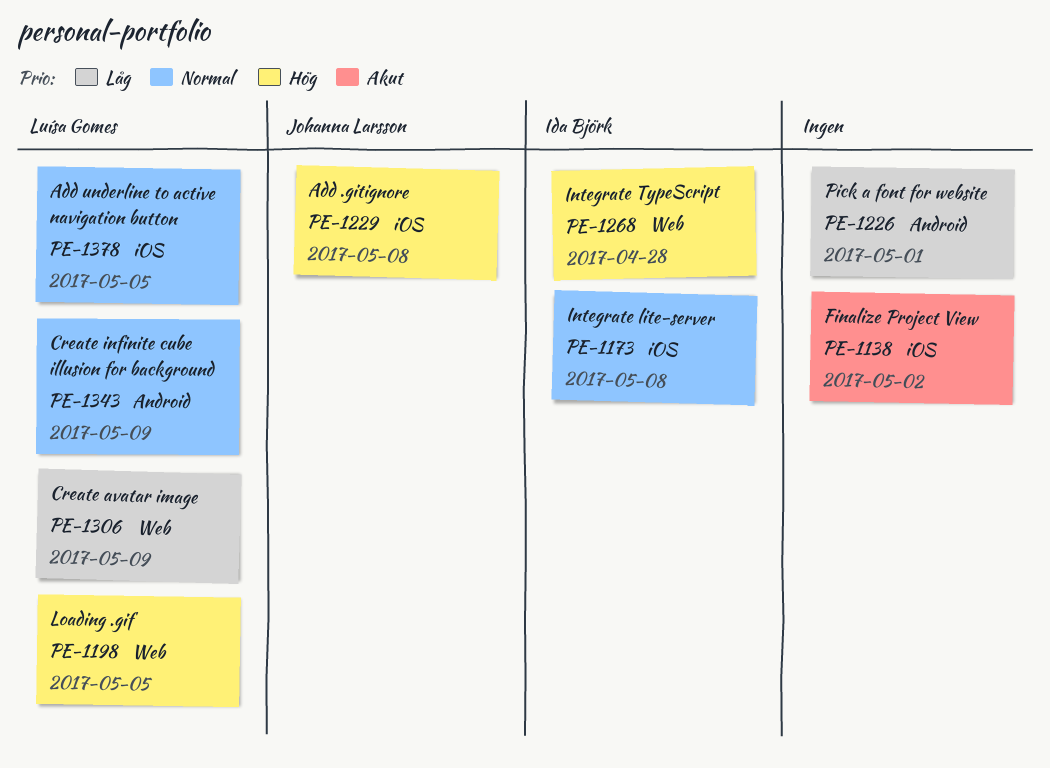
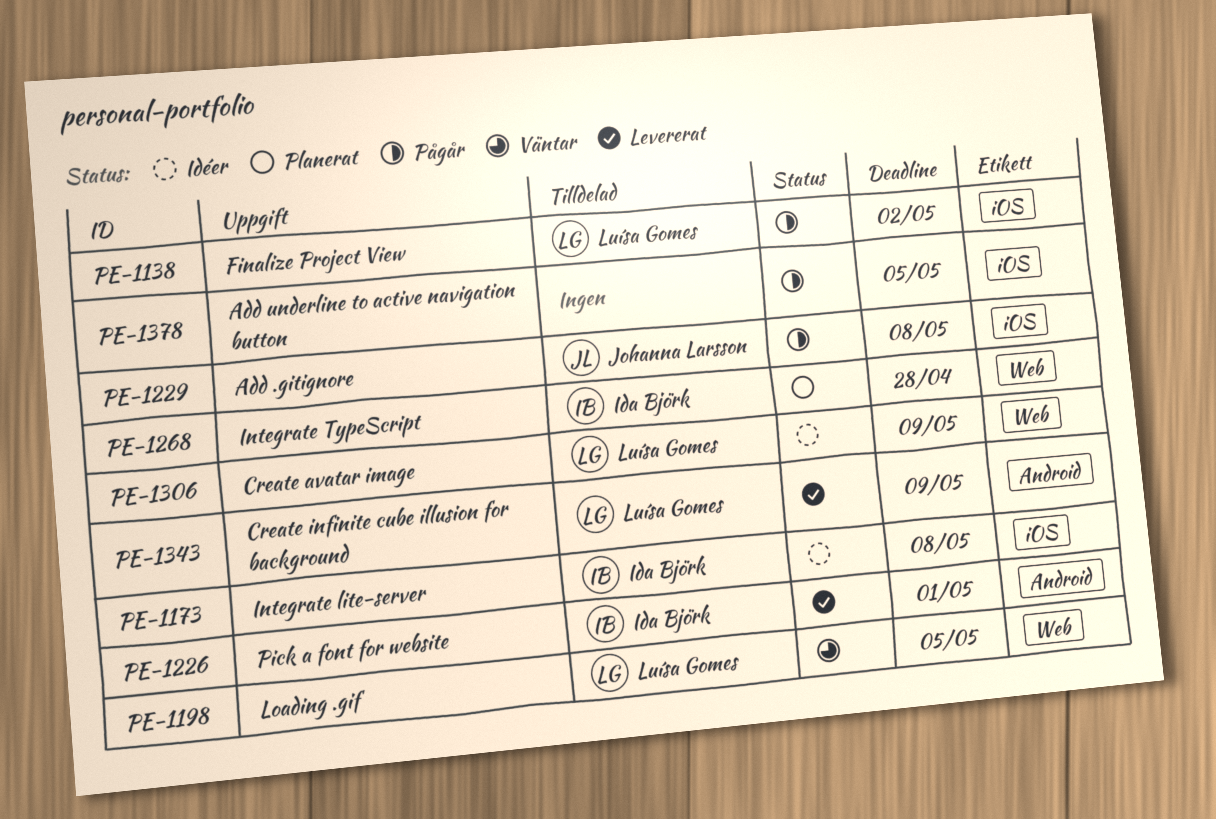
PE-1138, owner: none -> Luísa Gomes
PE-1226, owner: none -> Ida Björk
PE-1378, owner: Luísa Gomes -> none

